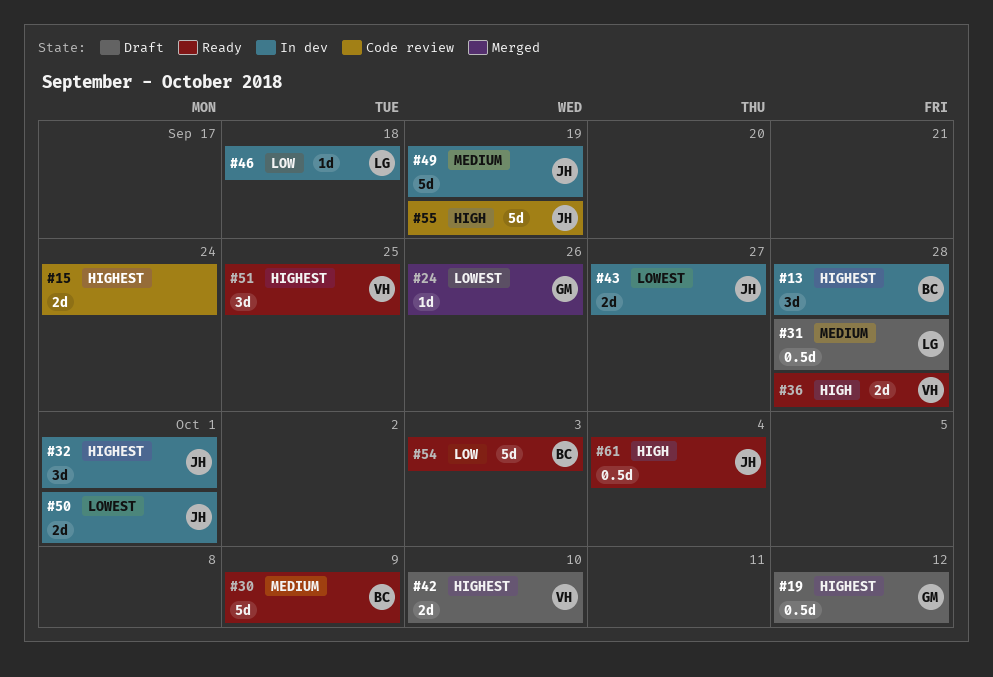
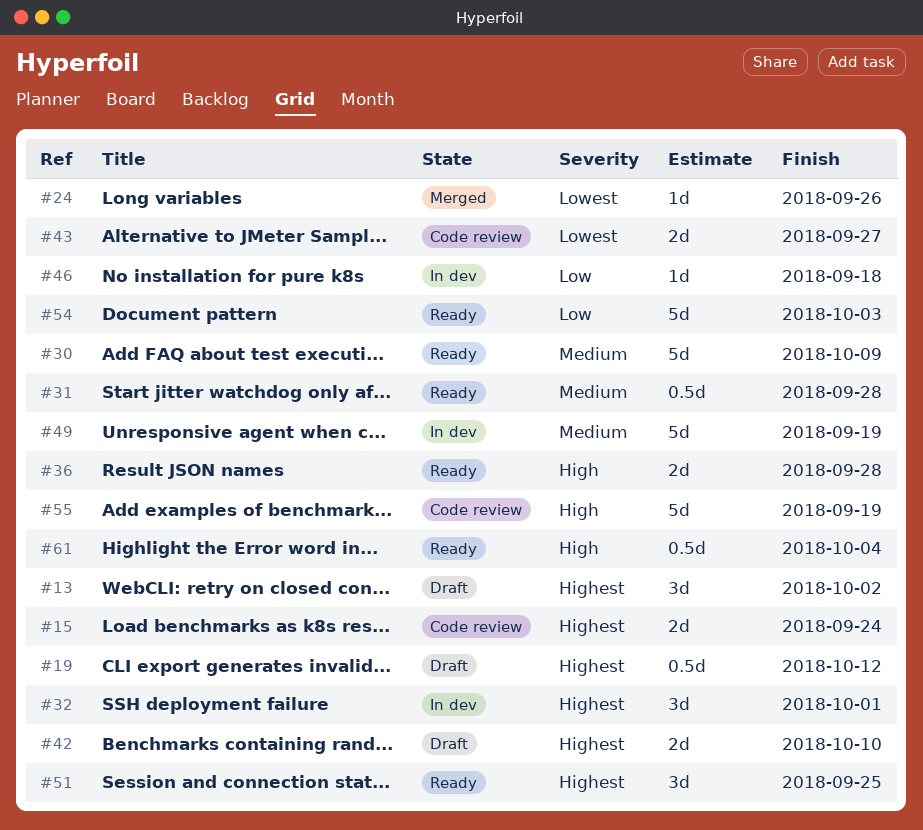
#13, status: In dev -> Draft
#13, due: Sep 28 -> Oct 2
#31, status: Draft -> Ready
#43, status: In dev -> Code review
#50: present -> none

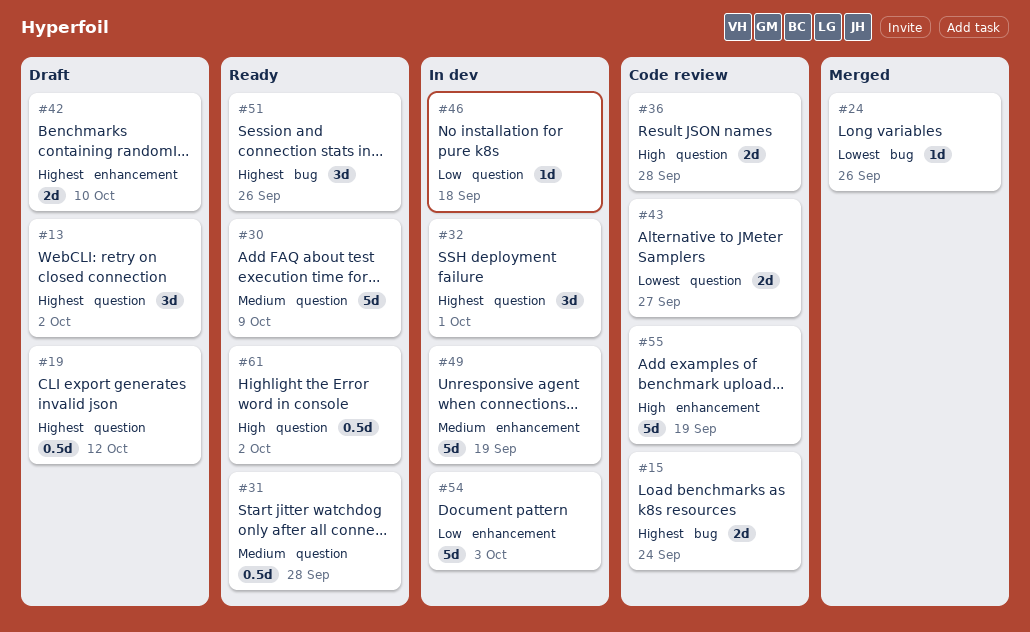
#36, status: Ready -> Code review
#51, due: Sep 25 -> Sep 26
#54, status: Ready -> In dev
#61, due: Oct 4 -> Oct 2

